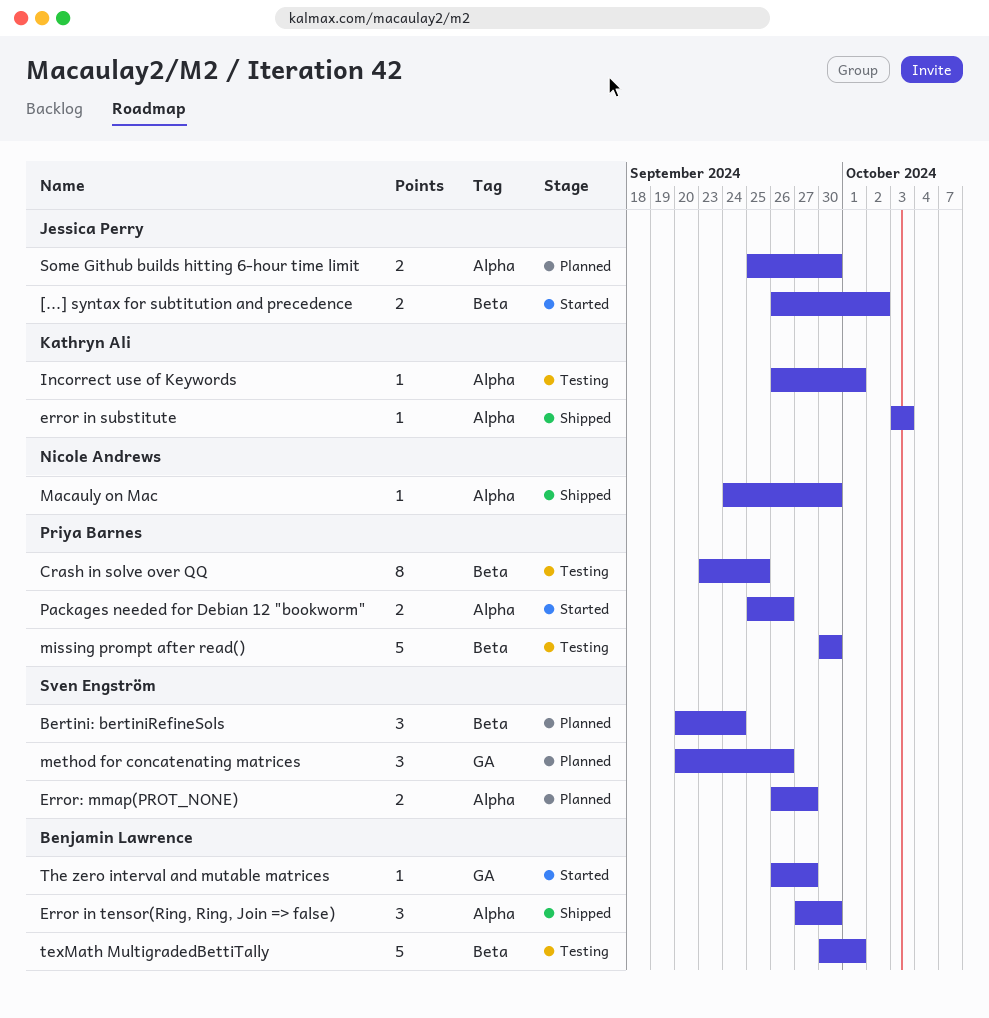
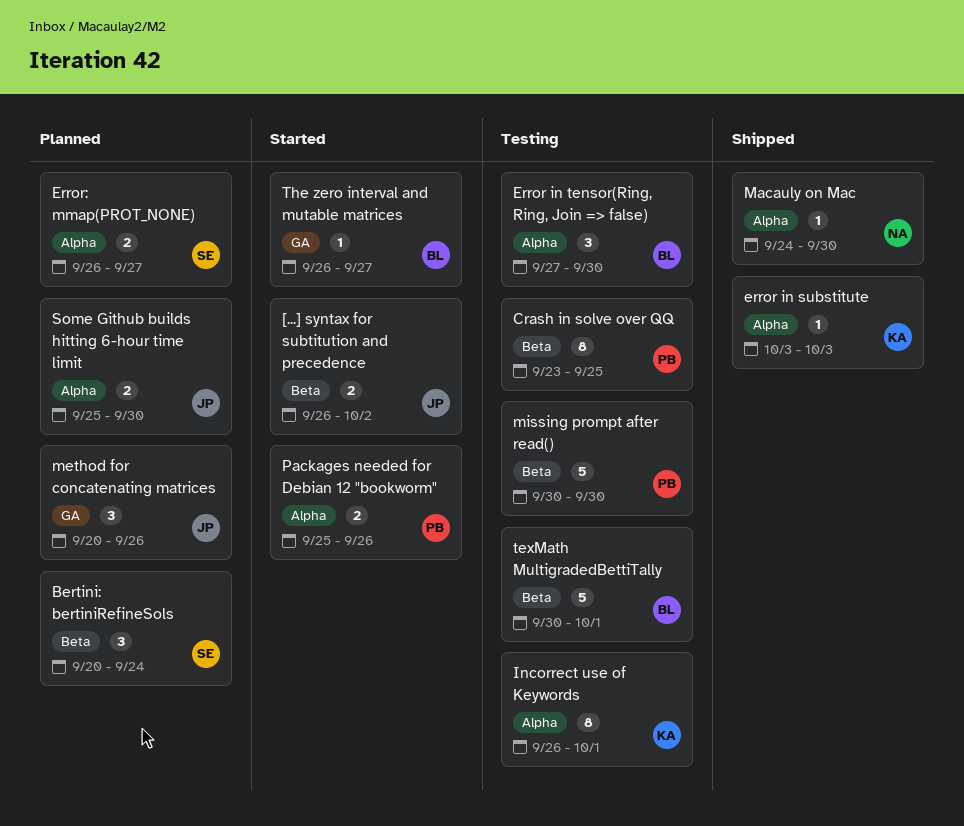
Error in tensor(Ring, Ring, Join => false), status: Shipped -> Testing
Incorrect use of Keywords, estimate: 1 -> 8
method for concatenating matrices, owner: Sven Engström -> Jessica Perry

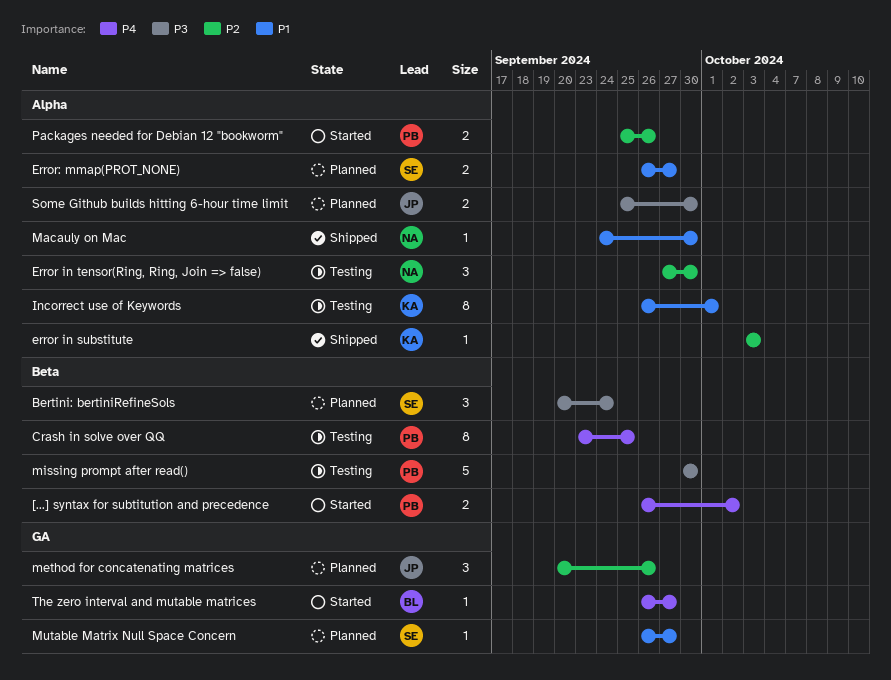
[...] syntax for subtitution and precedence, owner: JP -> PB
Error in tensor(Ring, Ring, Join => false), owner: BL -> NA
Mutable Matrix Null Space Concern: none -> present
texMath MultigradedBettiTally: present -> none

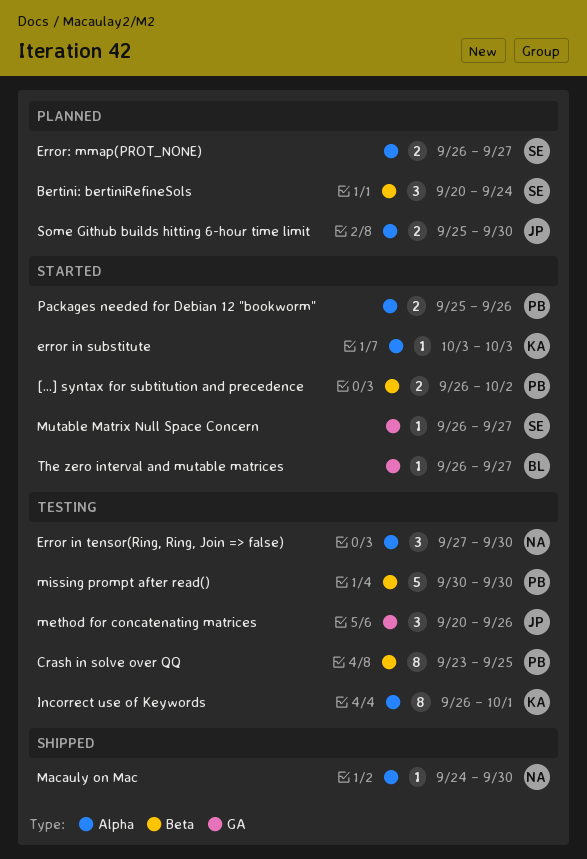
error in substitute, status: Shipped -> Started
method for concatenating matrices, status: Planned -> Testing
Mutable Matrix Null Space Concern, status: Planned -> Started

